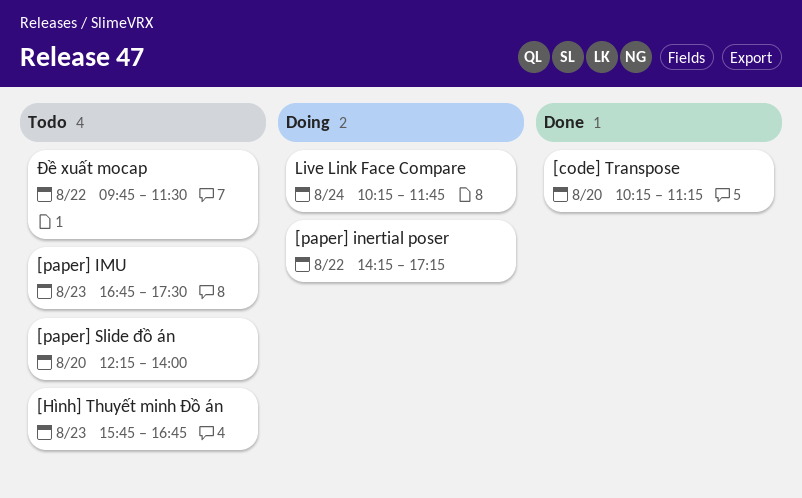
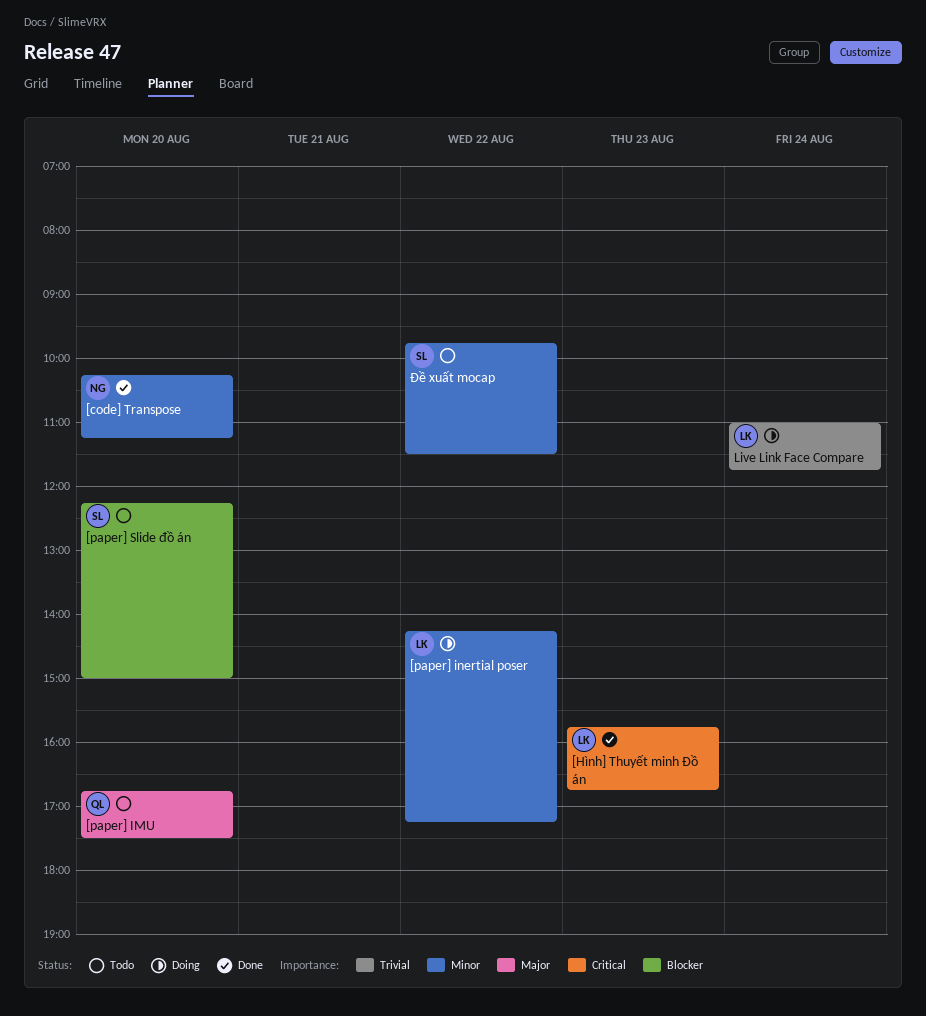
[Hình] Thuyết minh Đồ án, status: Todo -> Done
[paper] IMU, day: Aug 23 -> Aug 20
[paper] Slide đồ án, ends: 14:00 -> 15:00
Live Link Face Compare, begins: 10:15 -> 11:00

